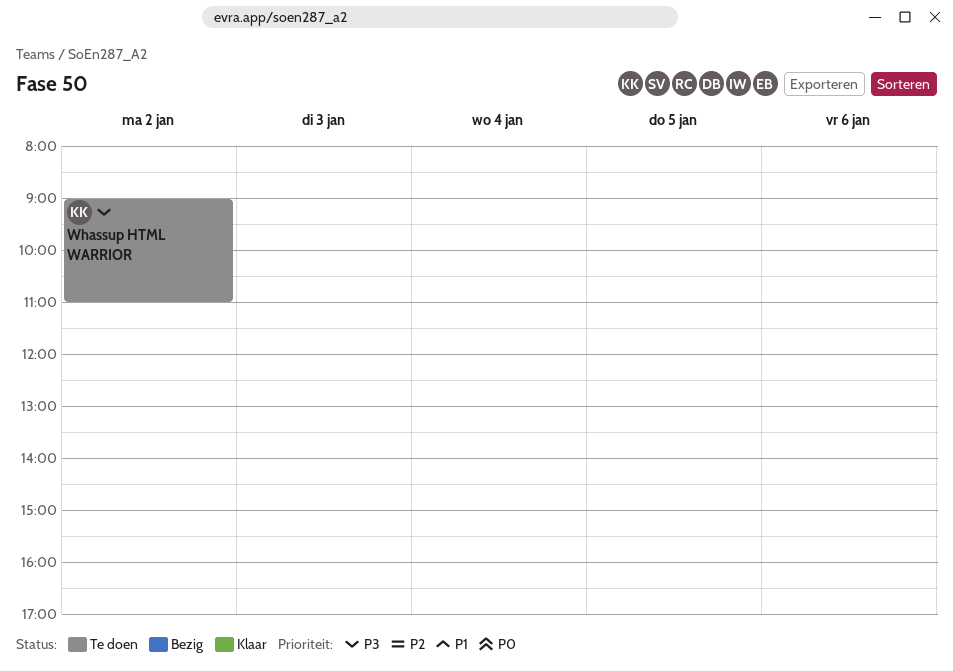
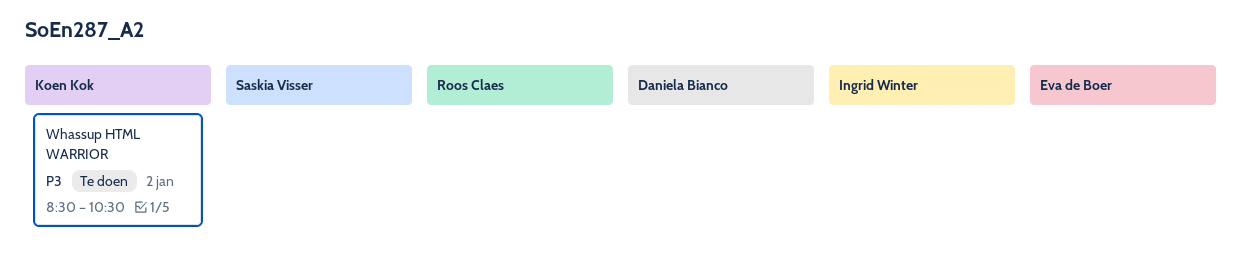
Whassup HTML WARRIOR, begins: 09:00 -> 08:30
Whassup HTML WARRIOR, ends: 11:00 -> 10:30

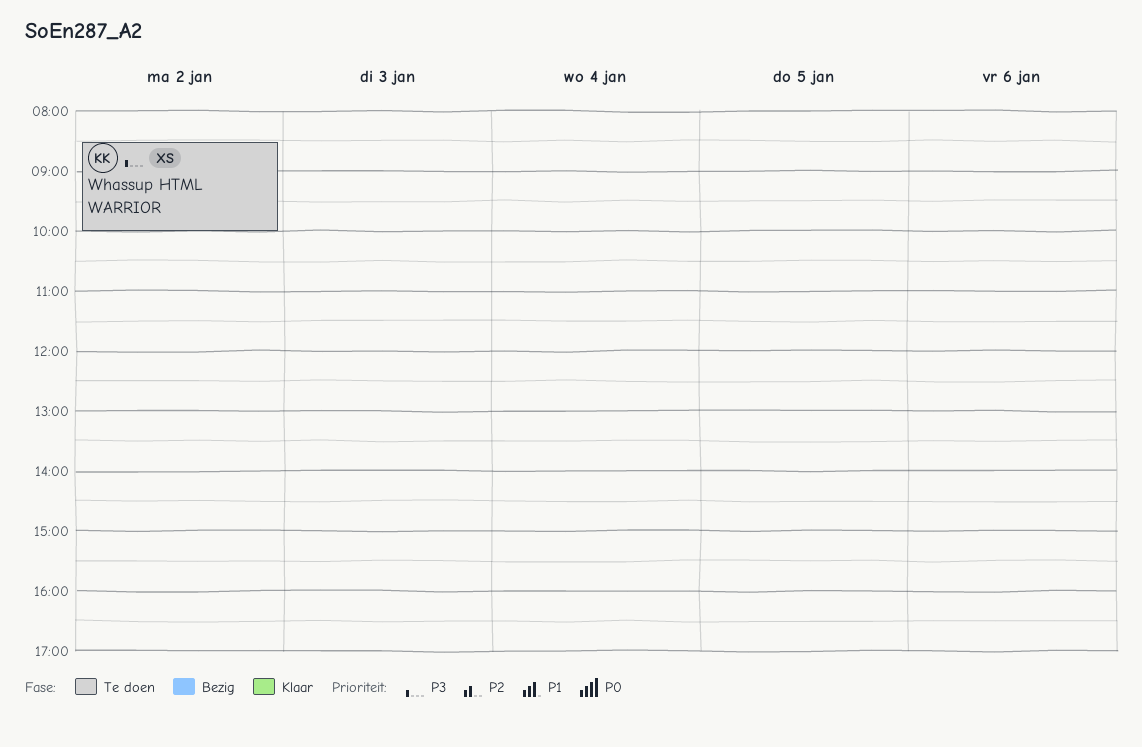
Whassup HTML WARRIOR, ends: 10:30 -> 10:00

